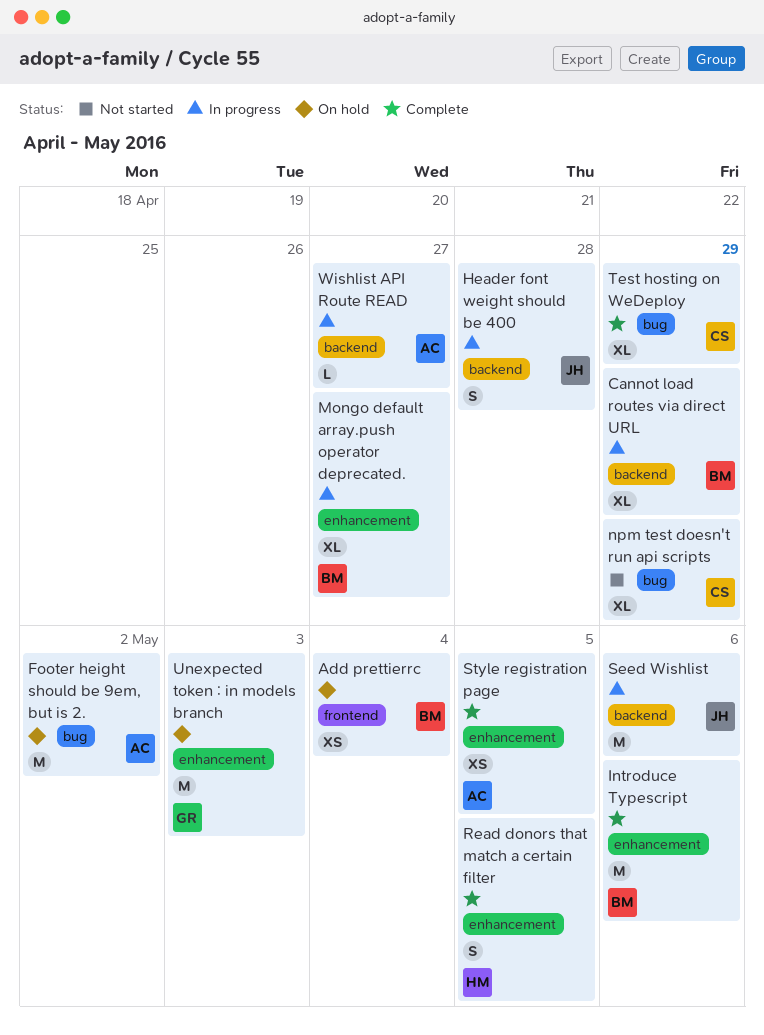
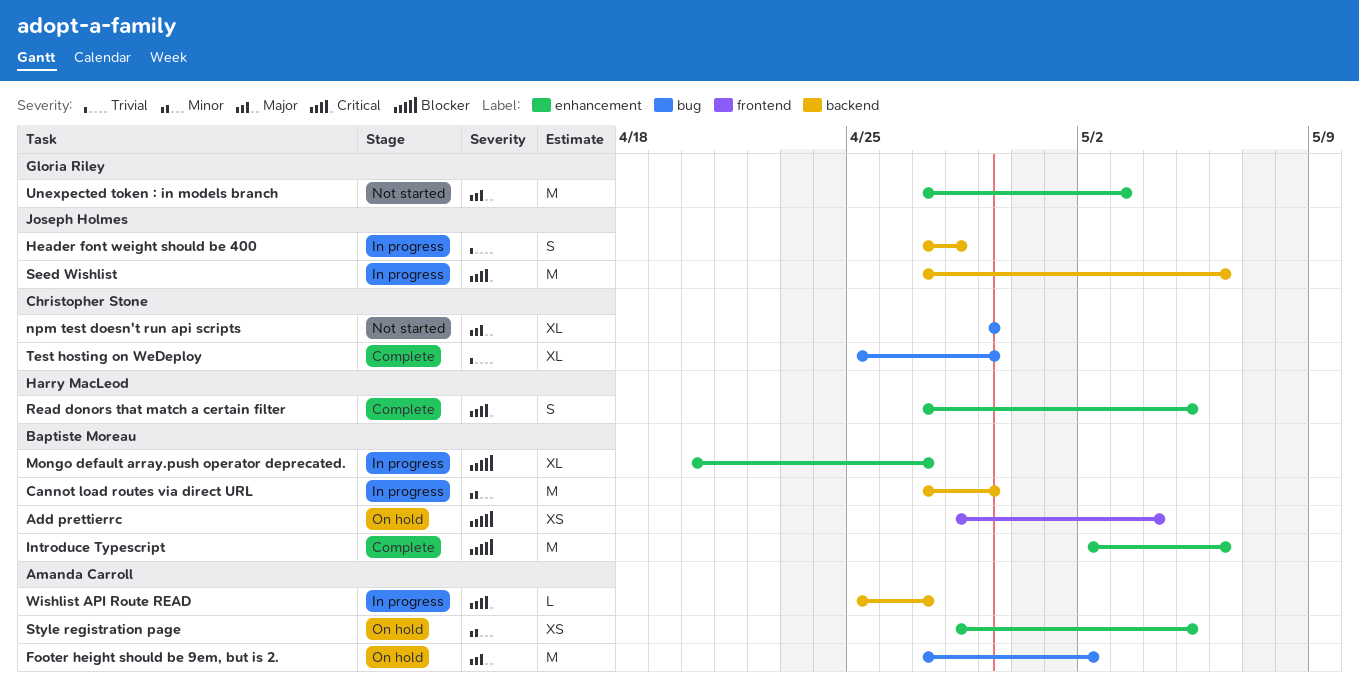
Cannot load routes via direct URL, estimate: XL -> M
Style registration page, status: Complete -> On hold
Unexpected token : in models branch, status: On hold -> Not started

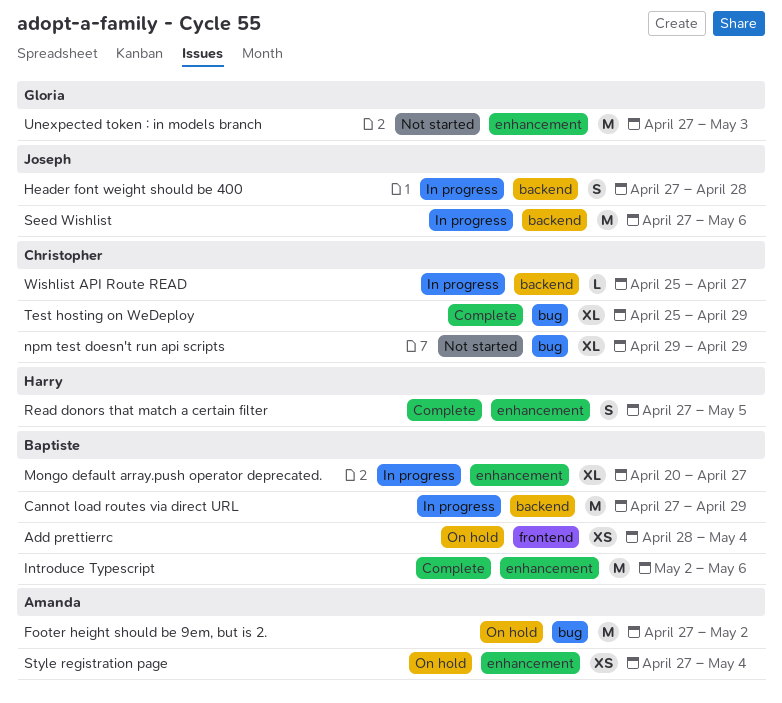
Style registration page, start: Apr 28 -> Apr 27
Style registration page, due: May 5 -> May 4
Wishlist API Route READ, owner: Amanda Carroll -> Christopher Stone

